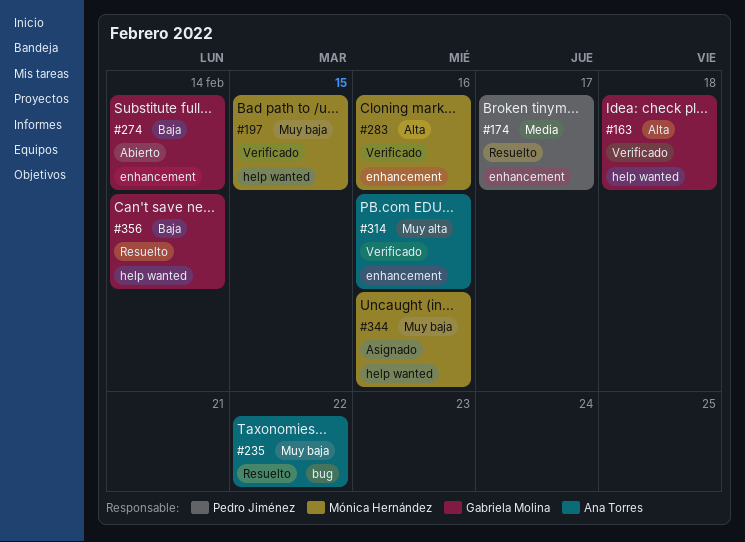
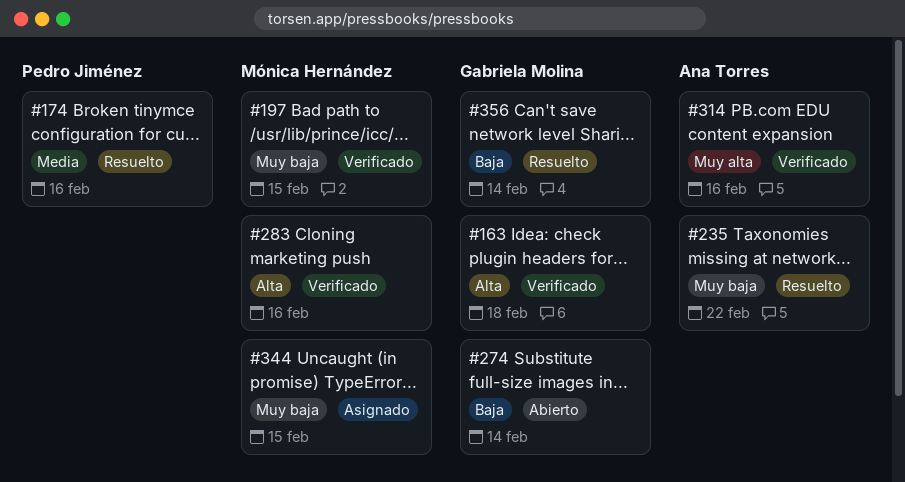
#174, due: Feb 17 -> Feb 16
#344, due: Feb 16 -> Feb 15

